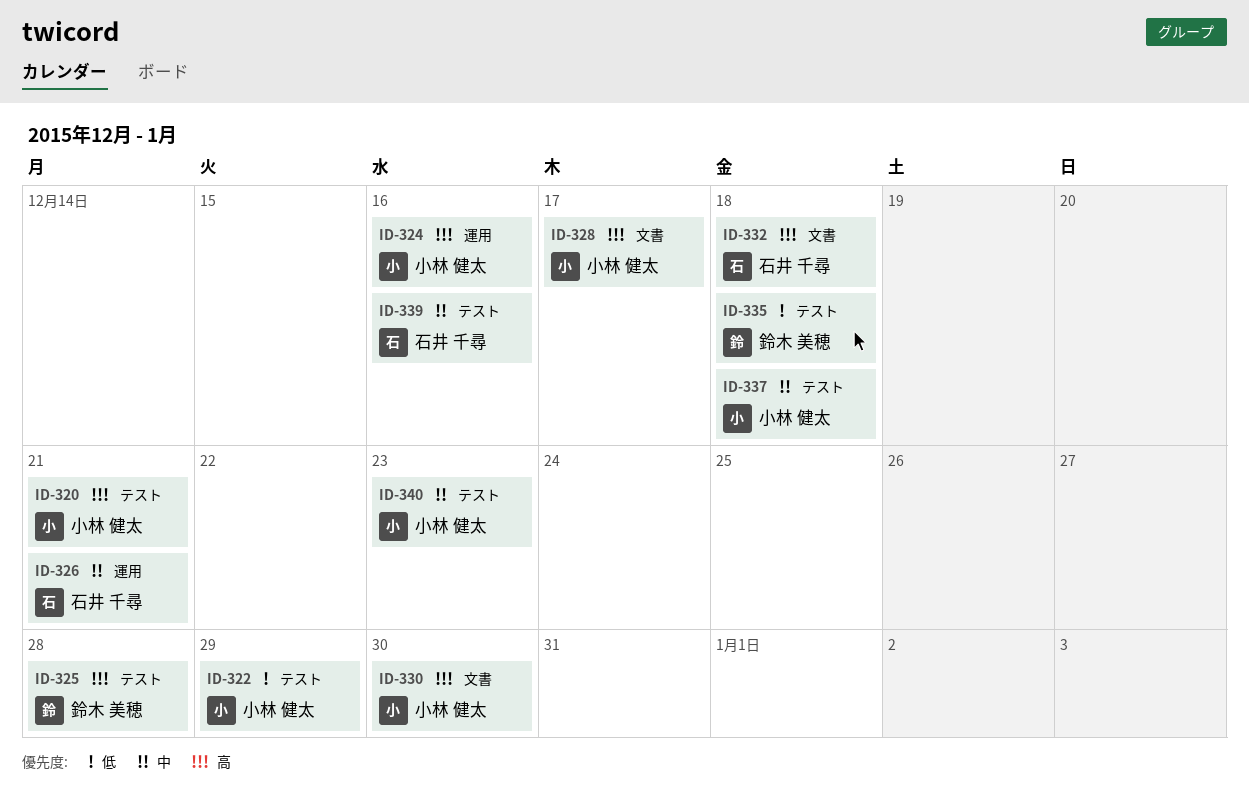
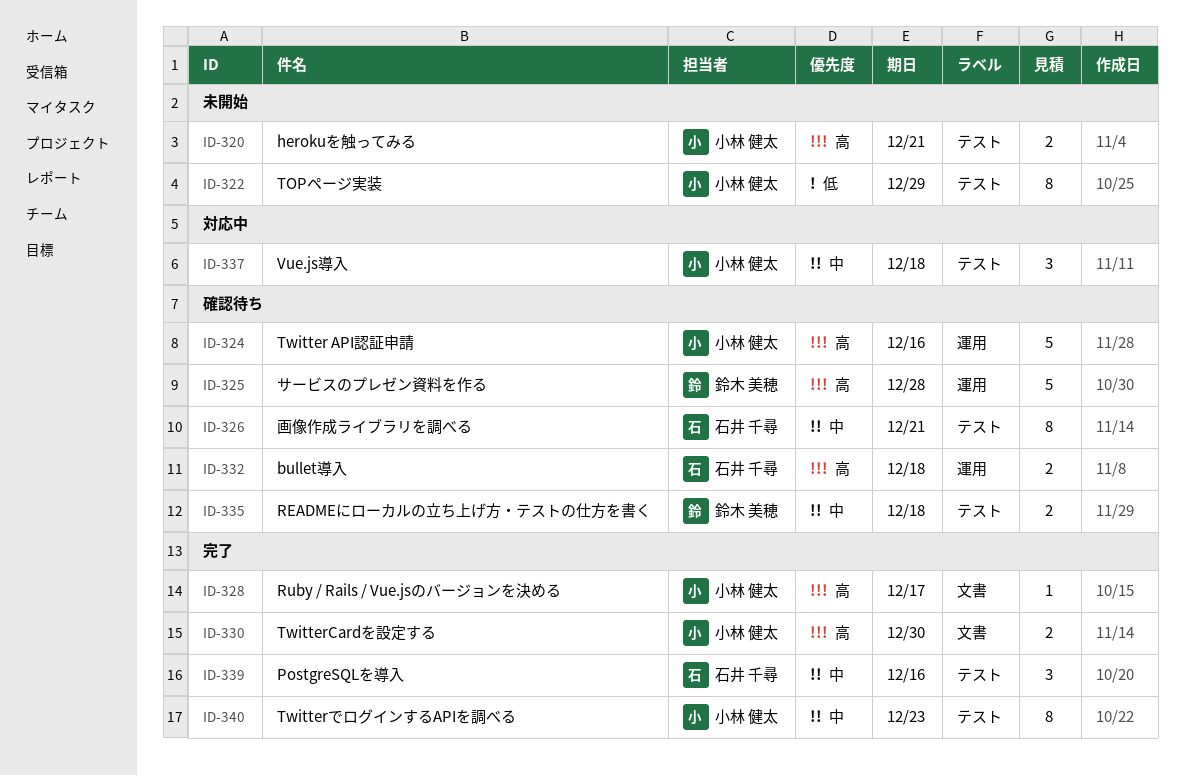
ID-325, label: テスト -> 運用
ID-326, label: 運用 -> テスト
ID-332, label: 文書 -> 運用
ID-335, priority: 低 -> 中

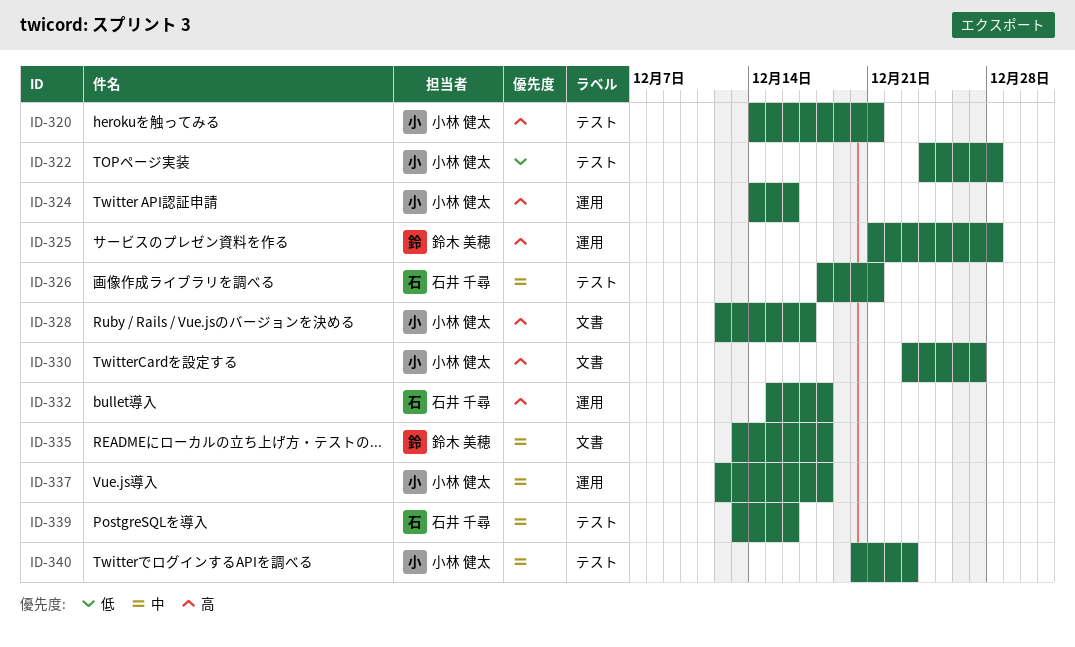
ID-322, due: Dec 29 -> Dec 28
ID-330, due: Dec 30 -> Dec 27
ID-335, label: テスト -> 文書
ID-337, label: テスト -> 運用

